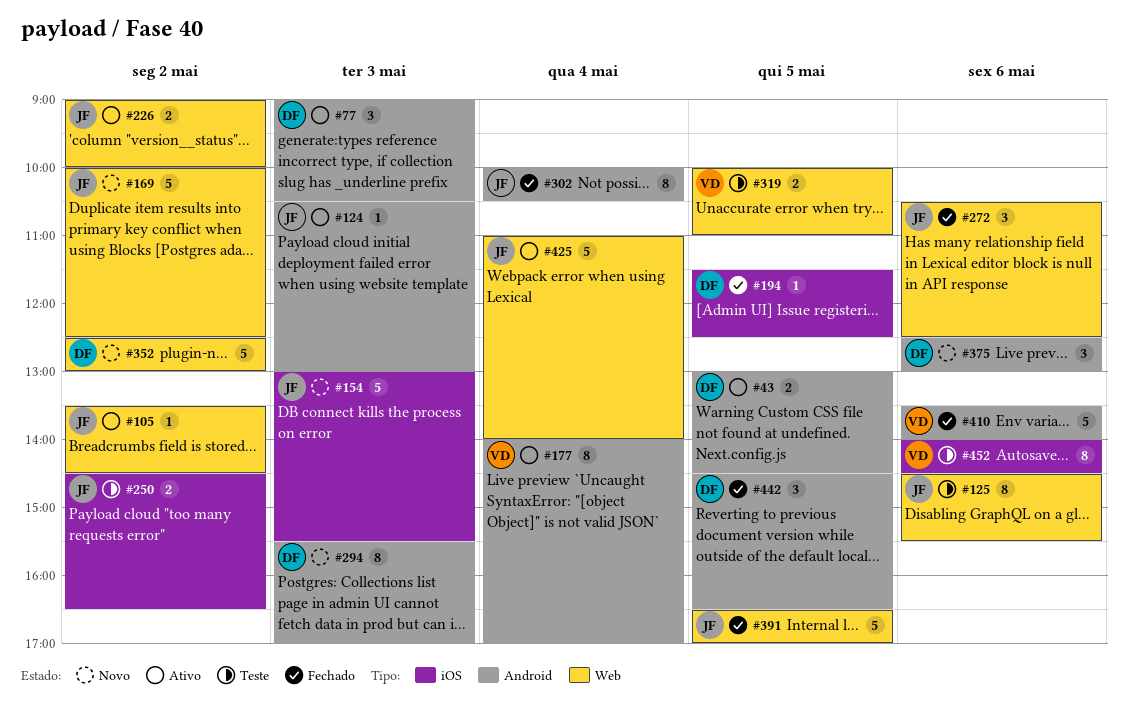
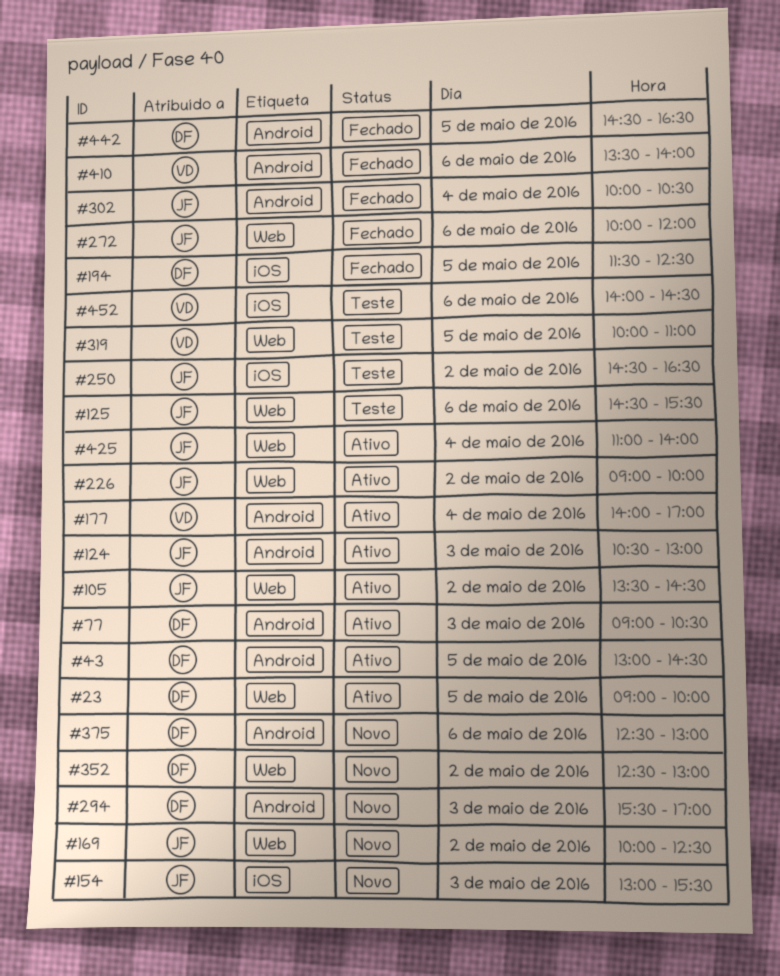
#23: none -> present
#272, begins: 10:30 -> 10:00
#272, ends: 12:30 -> 12:00
#391: present -> none

